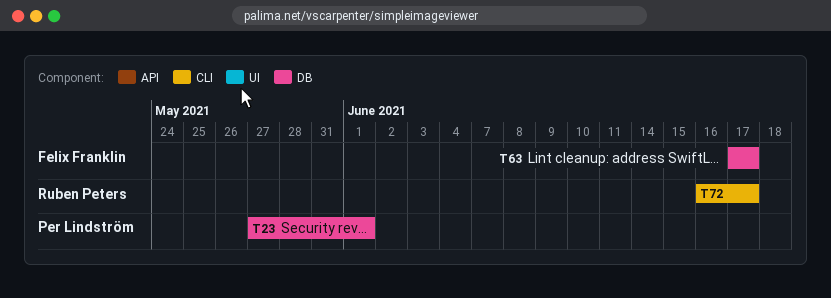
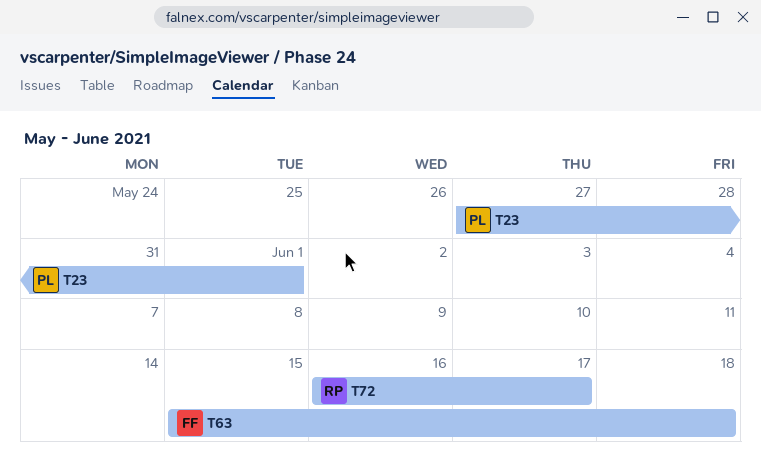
T63, start: Jun 17 -> Jun 15
T63, due: Jun 17 -> Jun 18

